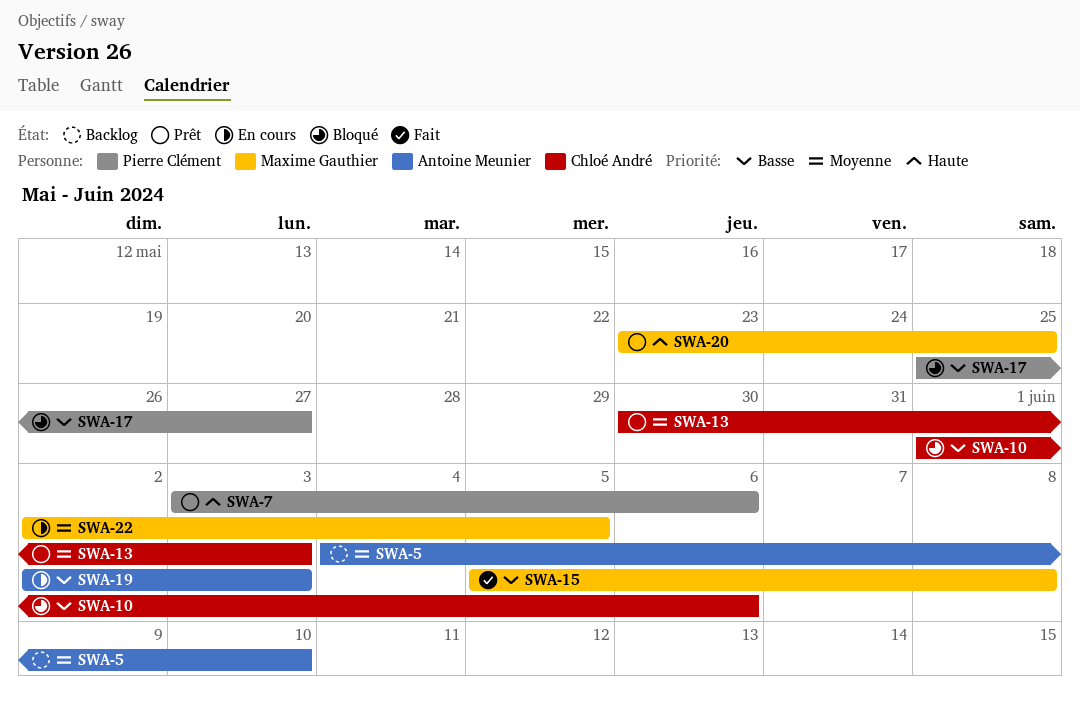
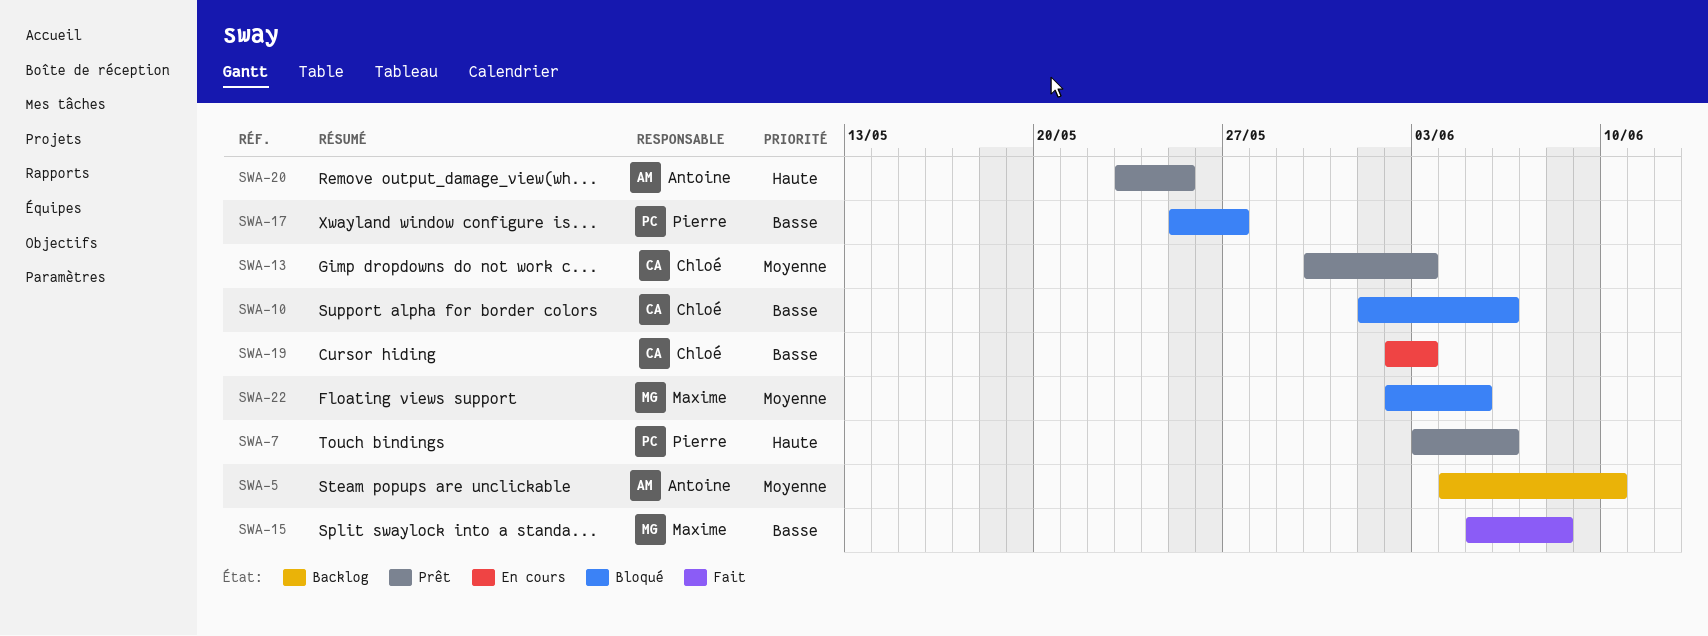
SWA-19, owner: Antoine Meunier -> Chloé André
SWA-20, owner: Maxime Gauthier -> Antoine Meunier
SWA-22, status: En cours -> Bloqué

